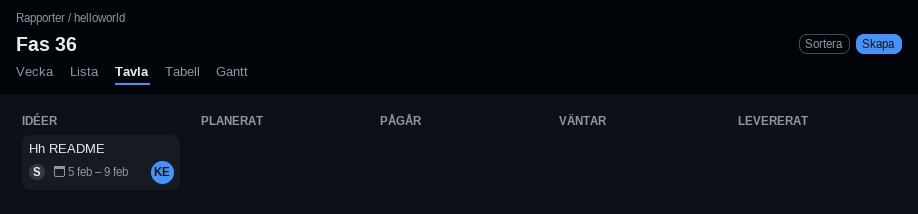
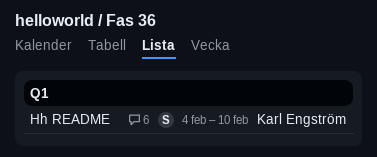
Hh README, start: Feb 5 -> Feb 4
Hh README, due: Feb 9 -> Feb 10

